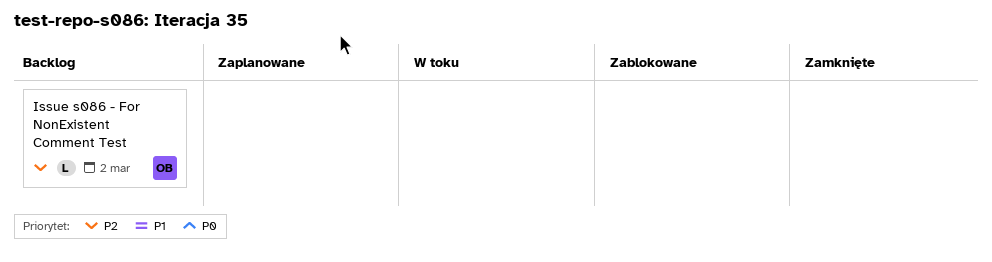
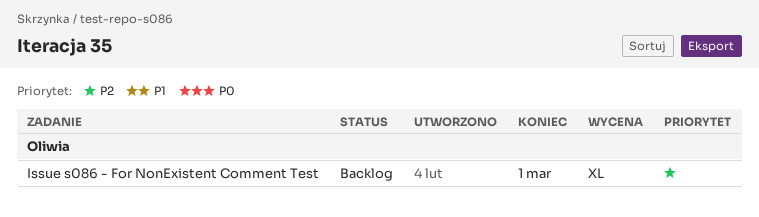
Issue s086 - For NonExistent Comment Test, estimate: L -> XL
Issue s086 - For NonExistent Comment Test, due: Mar 2 -> Mar 1

